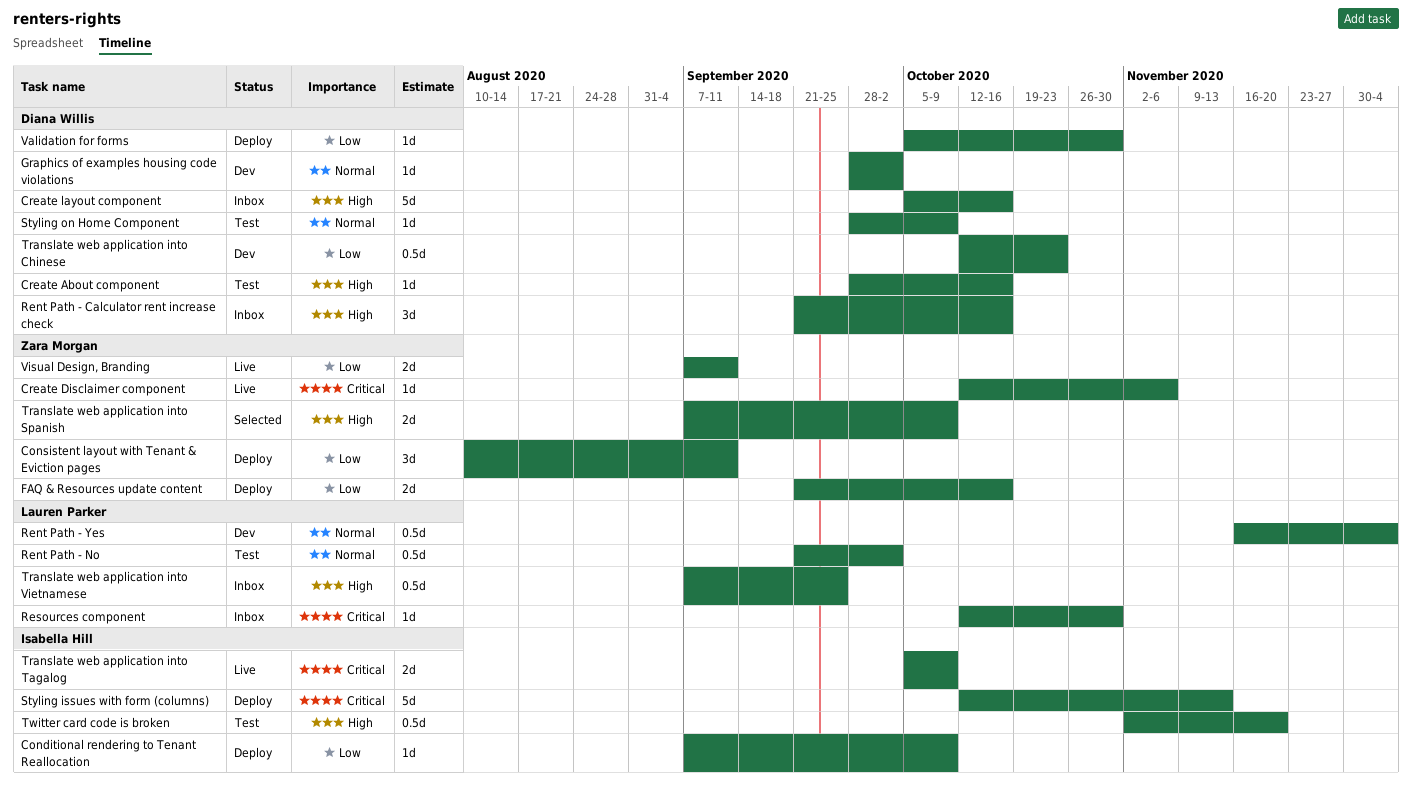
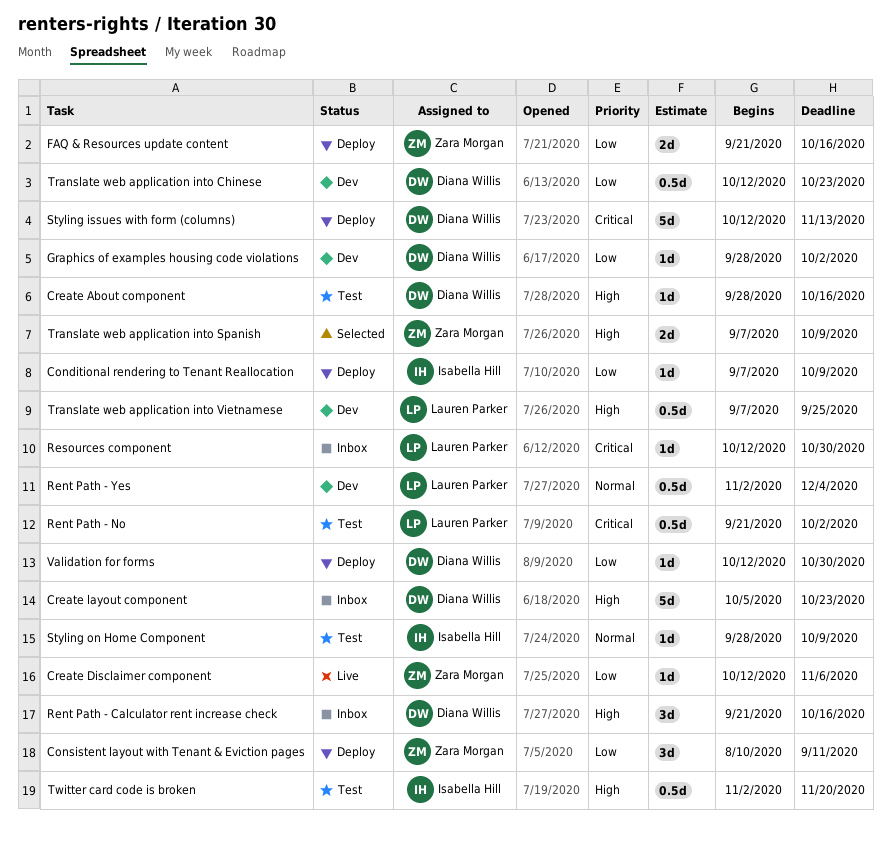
Create Disclaimer component, priority: Critical -> Low
Create layout component, due: Oct 16 -> Oct 23
Graphics of examples housing code violations, priority: Normal -> Low
Rent Path - No, priority: Normal -> Critical
Rent Path - Yes, start: Nov 16 -> Nov 2
Styling issues with form (columns), owner: Isabella Hill -> Diana Willis
Styling on Home Component, owner: Diana Willis -> Isabella Hill
Translate web application into Tagalog: present -> none
Translate web application into Vietnamese, status: Inbox -> Dev
Validation for forms, start: Oct 5 -> Oct 12
Visual Design, Branding: present -> none

